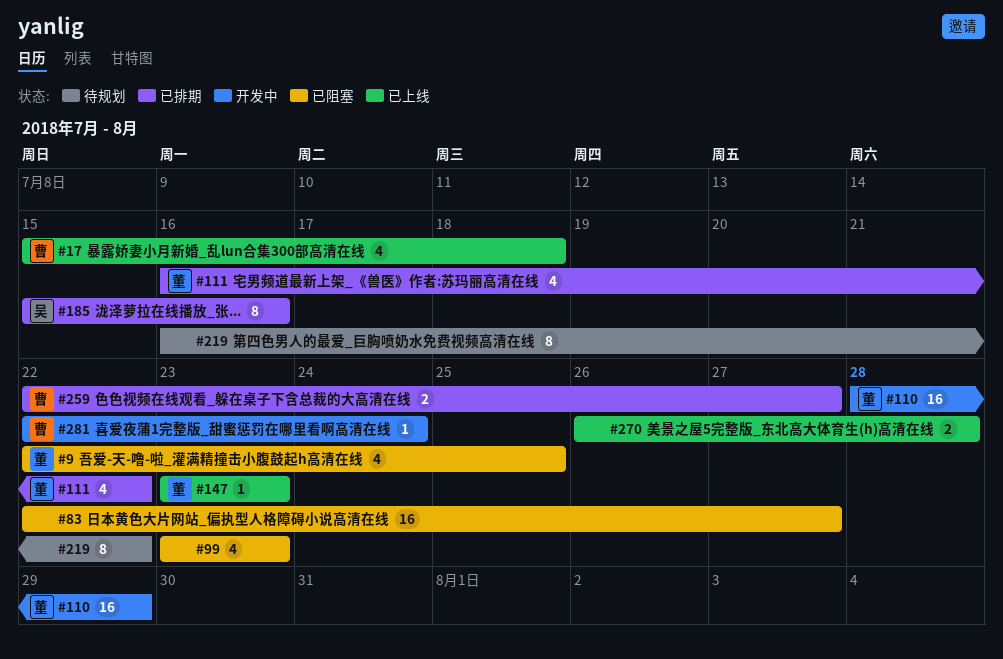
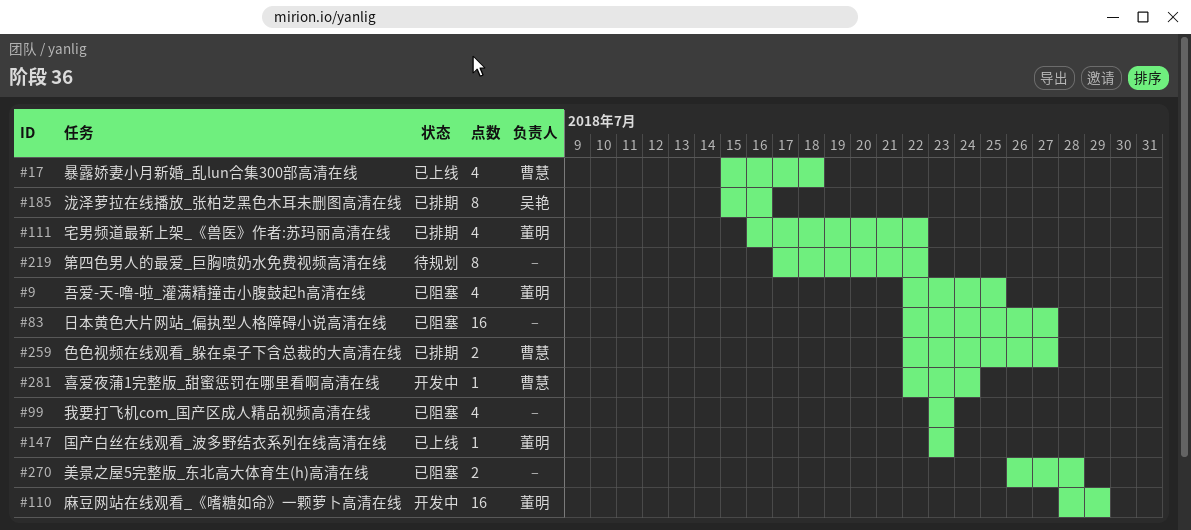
#219, start: Jul 16 -> Jul 17
#270, status: 已上线 -> 已阻塞

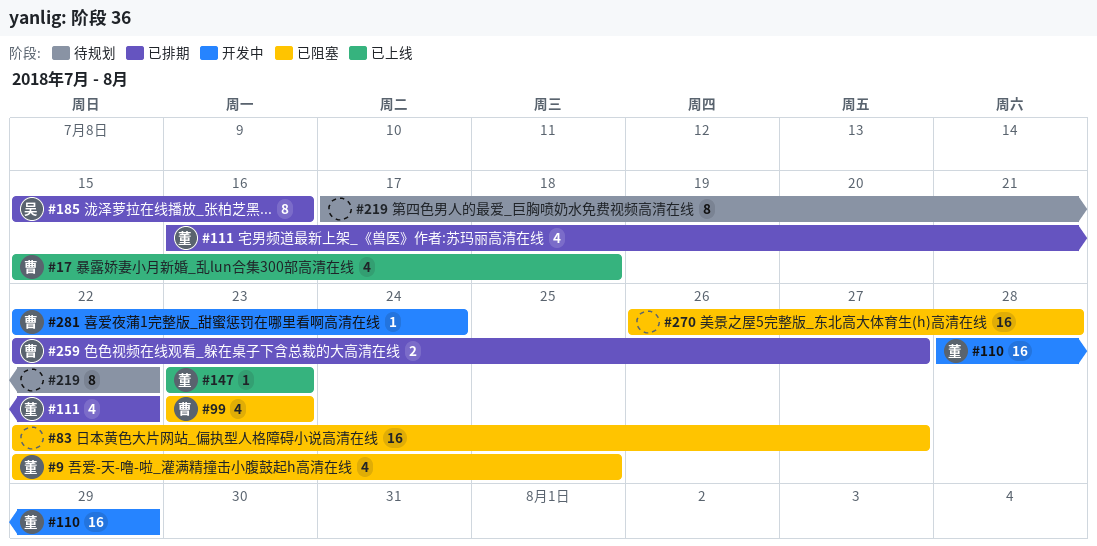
#99, owner: none -> 曹慧
#270, estimate: 2 -> 16

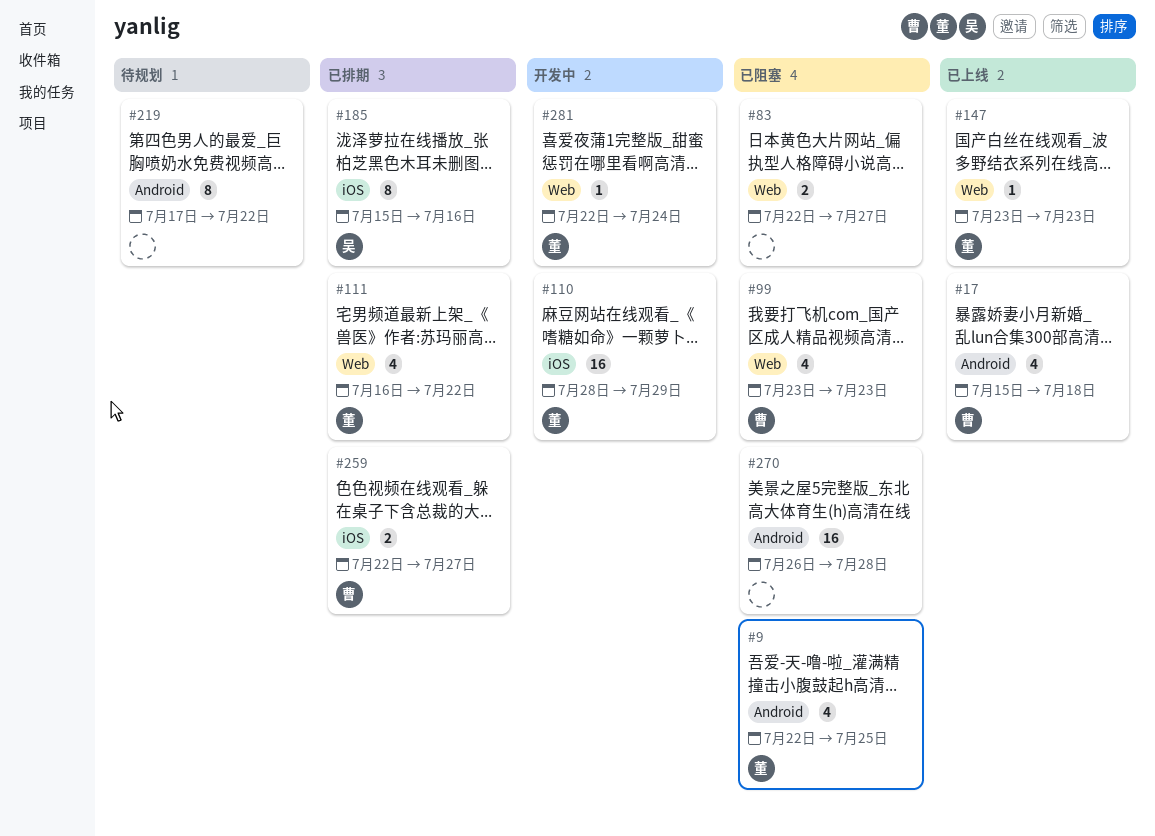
#83, estimate: 16 -> 2
#281, owner: 曹 -> 董

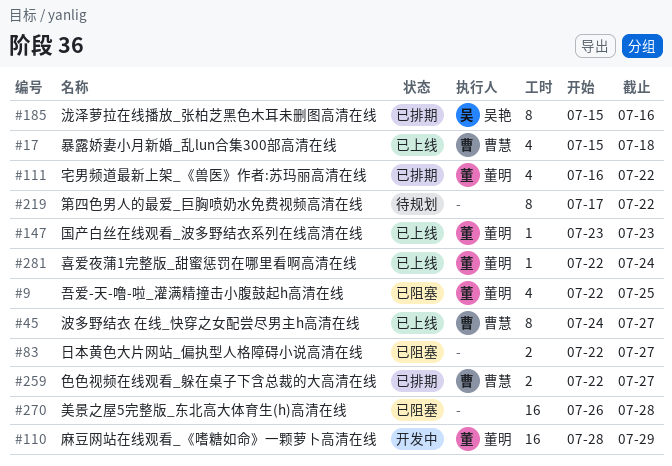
#45: none -> present
#99: present -> none
#281, status: 开发中 -> 已上线

